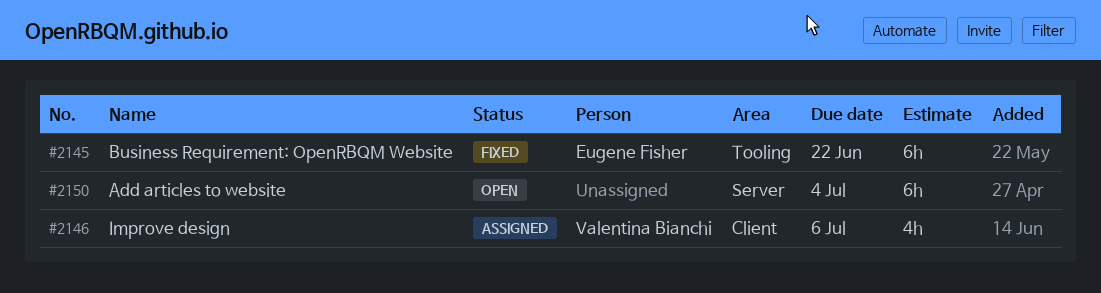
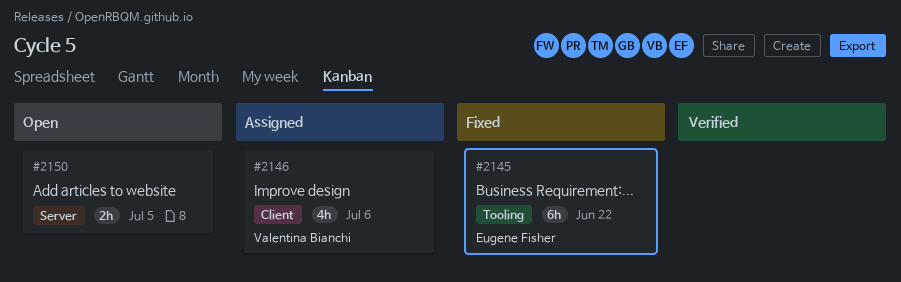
#2150, estimate: 6h -> 2h
#2150, due: Jul 4 -> Jul 5

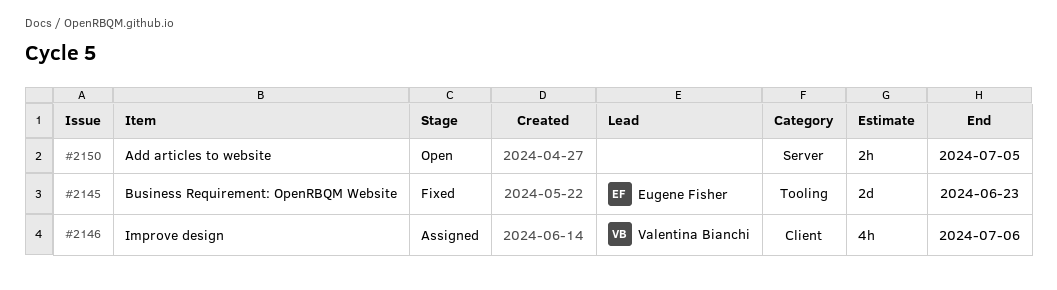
#2145, estimate: 6h -> 2d
#2145, due: Jun 22 -> Jun 23

